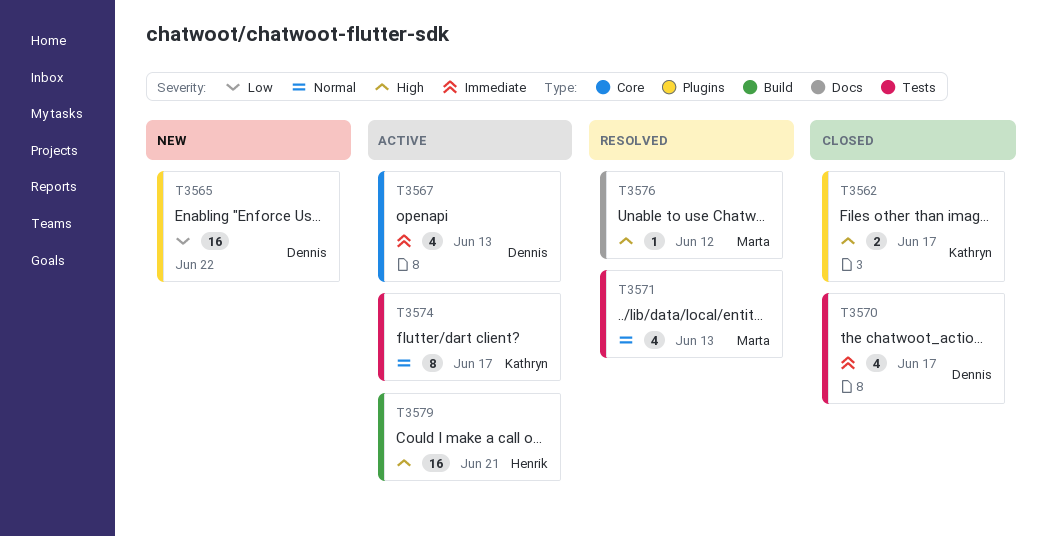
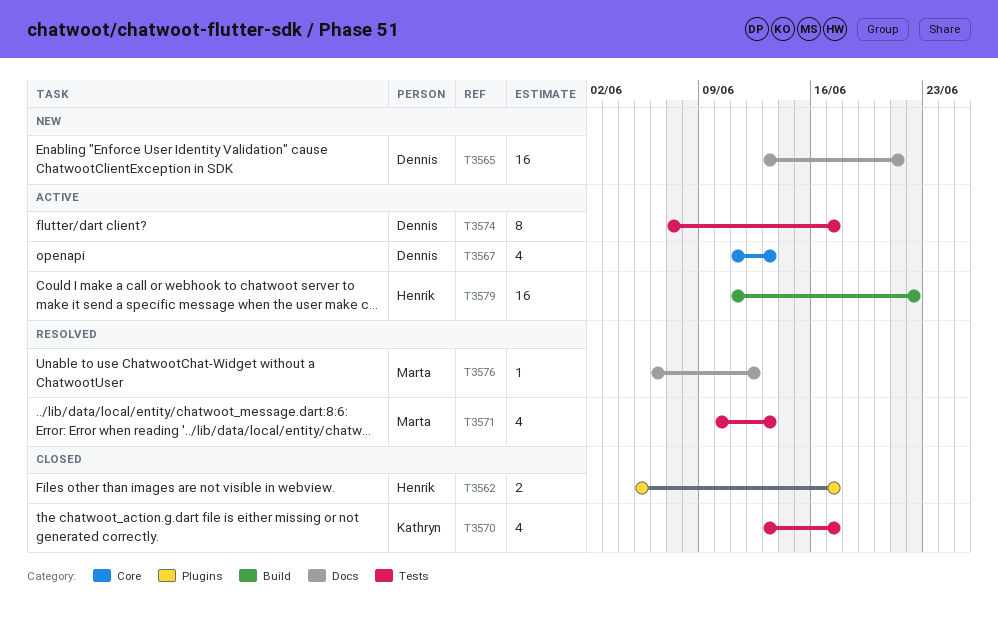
T3562, owner: Kathryn -> Henrik
T3565, label: Plugins -> Docs
T3565, due: Jun 22 -> Jun 21
T3570, owner: Dennis -> Kathryn
T3574, owner: Kathryn -> Dennis
T3579, due: Jun 21 -> Jun 22

